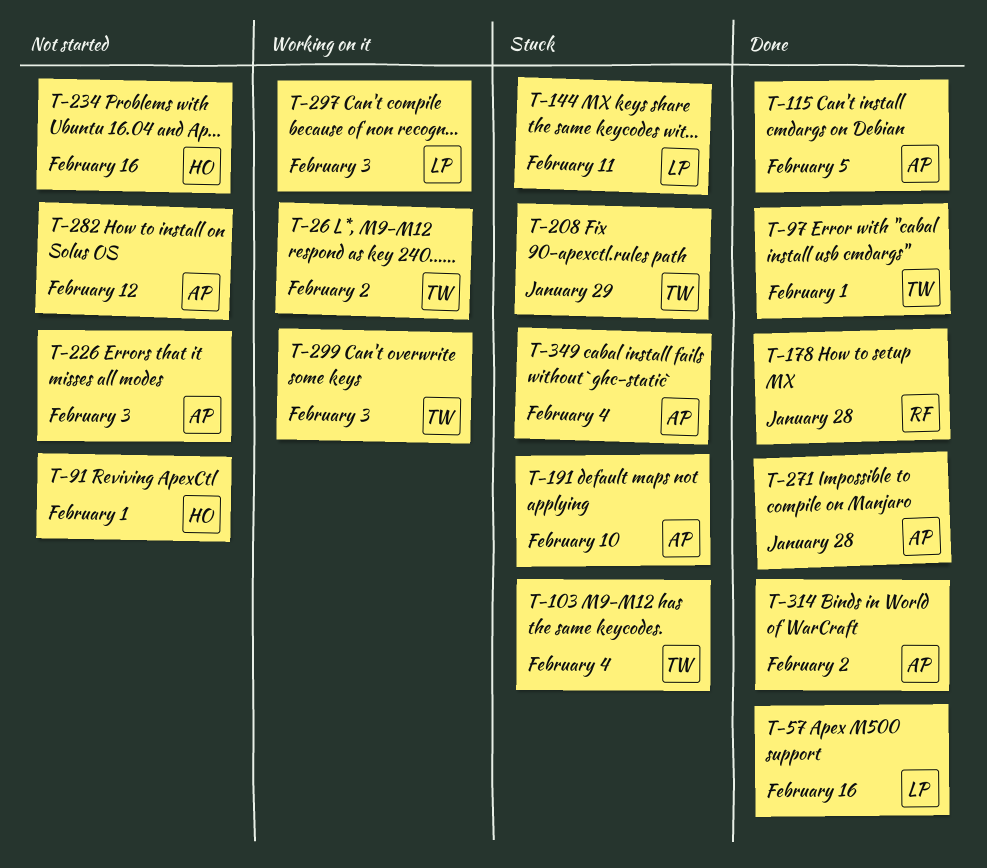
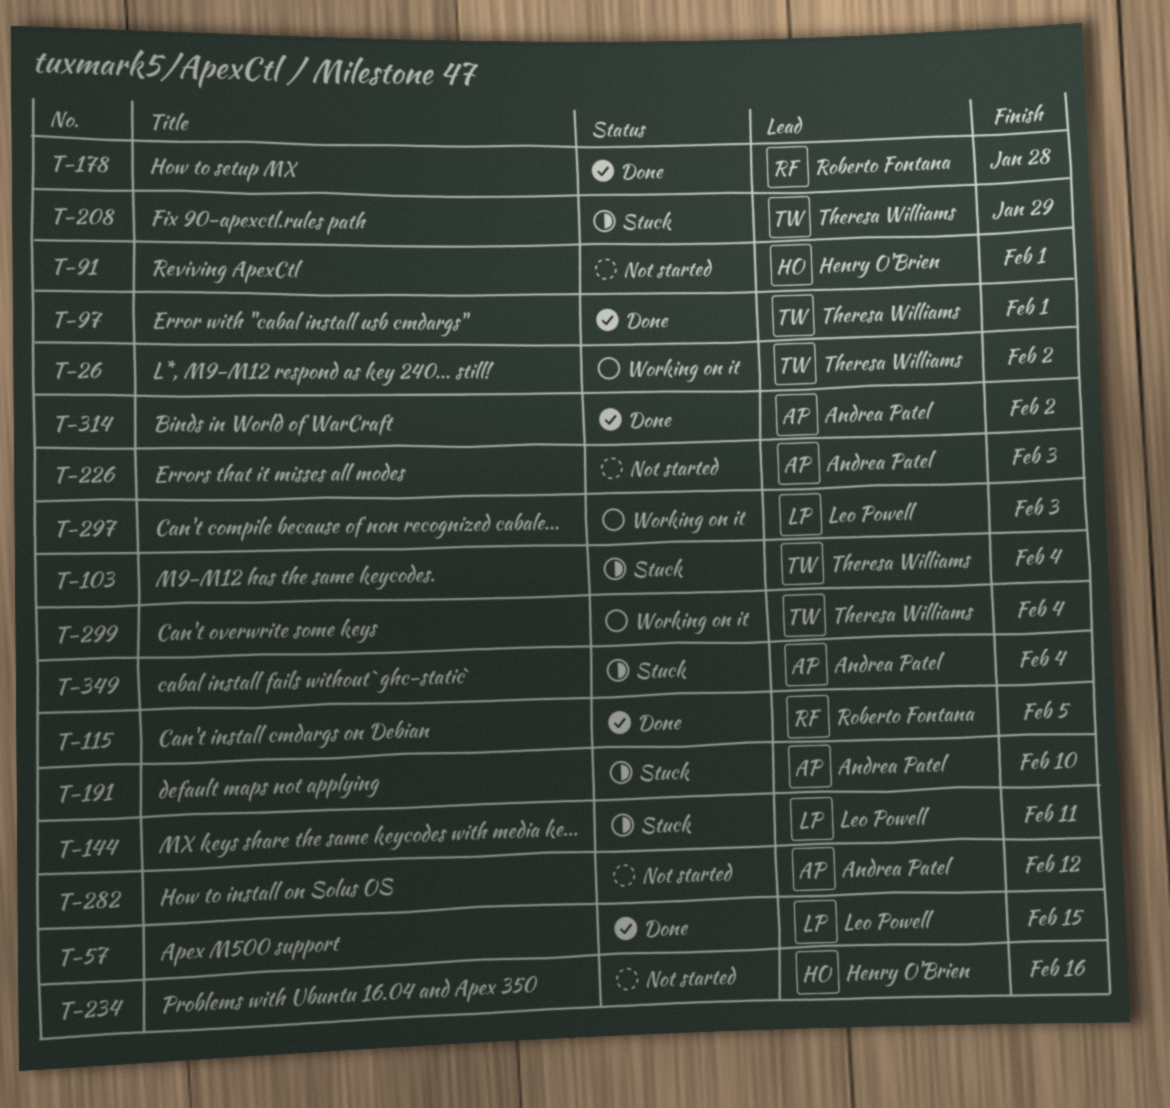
T-57, due: Feb 16 -> Feb 15
T-115, owner: Andrea Patel -> Roberto Fontana
T-271: present -> none
T-299, due: Feb 3 -> Feb 4

